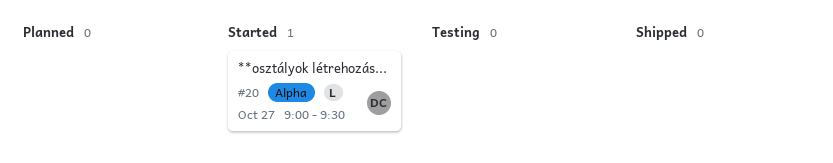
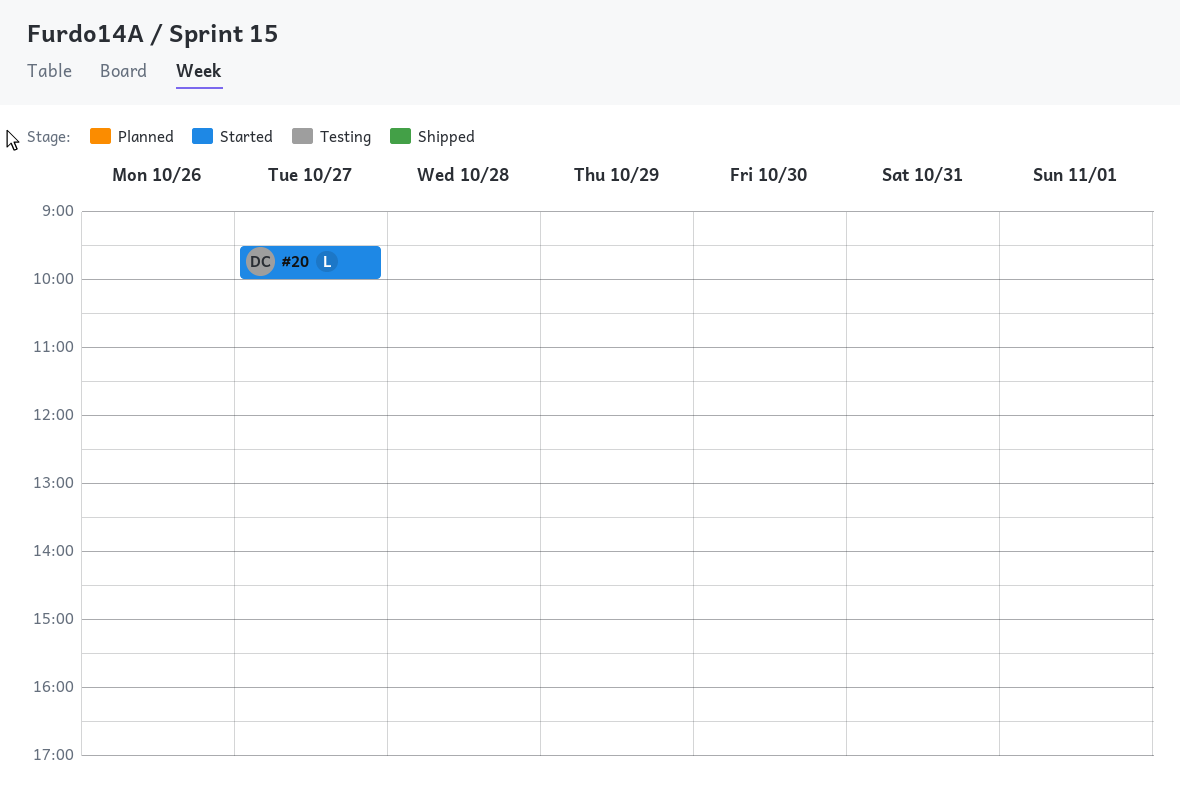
#20, begins: 09:00 -> 09:30
#20, ends: 09:30 -> 10:00

